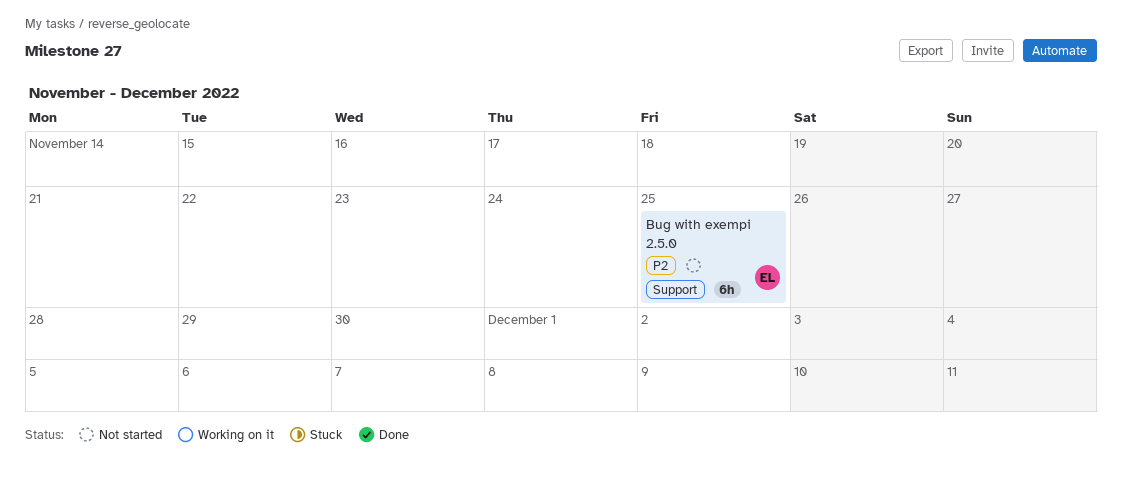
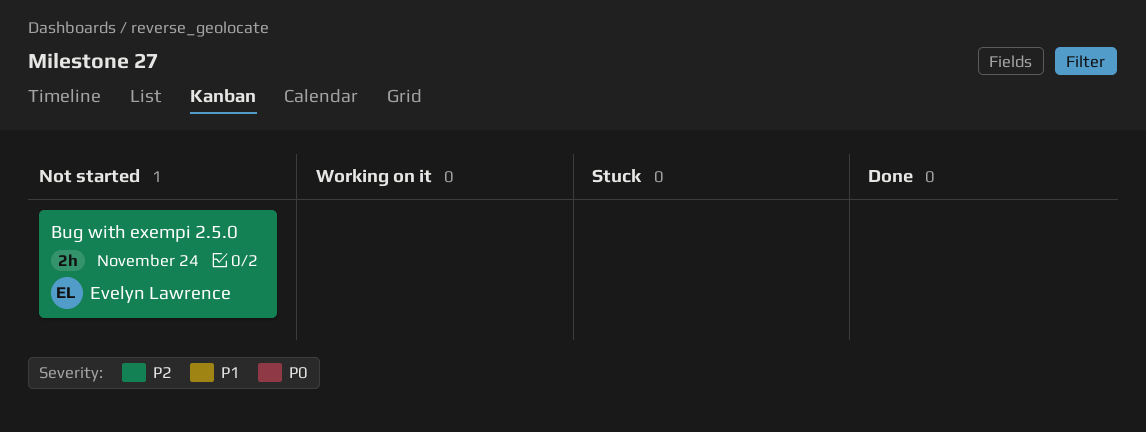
Bug with exempi 2.5.0, estimate: 6h -> 2h
Bug with exempi 2.5.0, due: Nov 25 -> Nov 24

